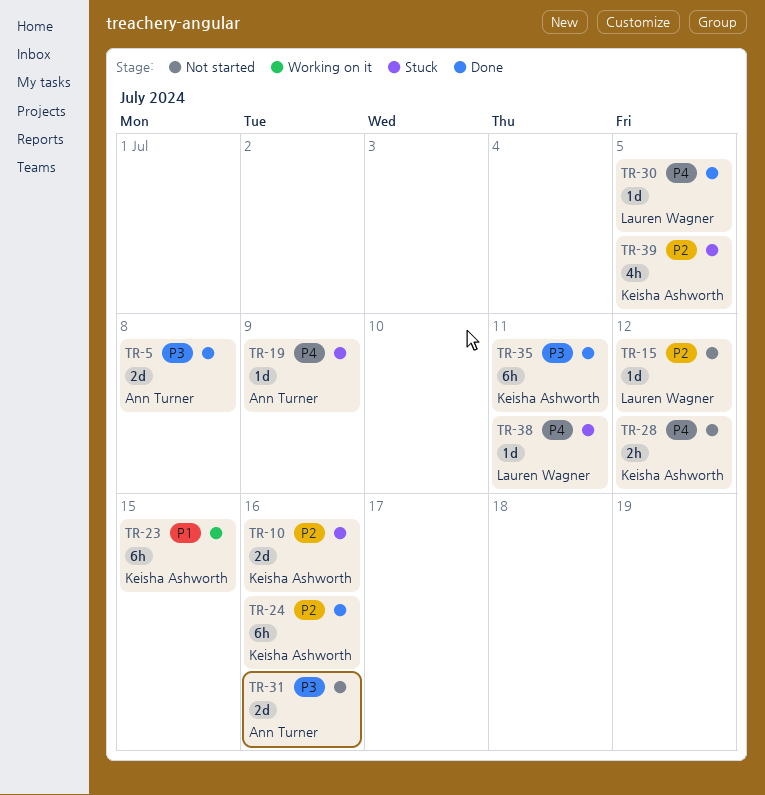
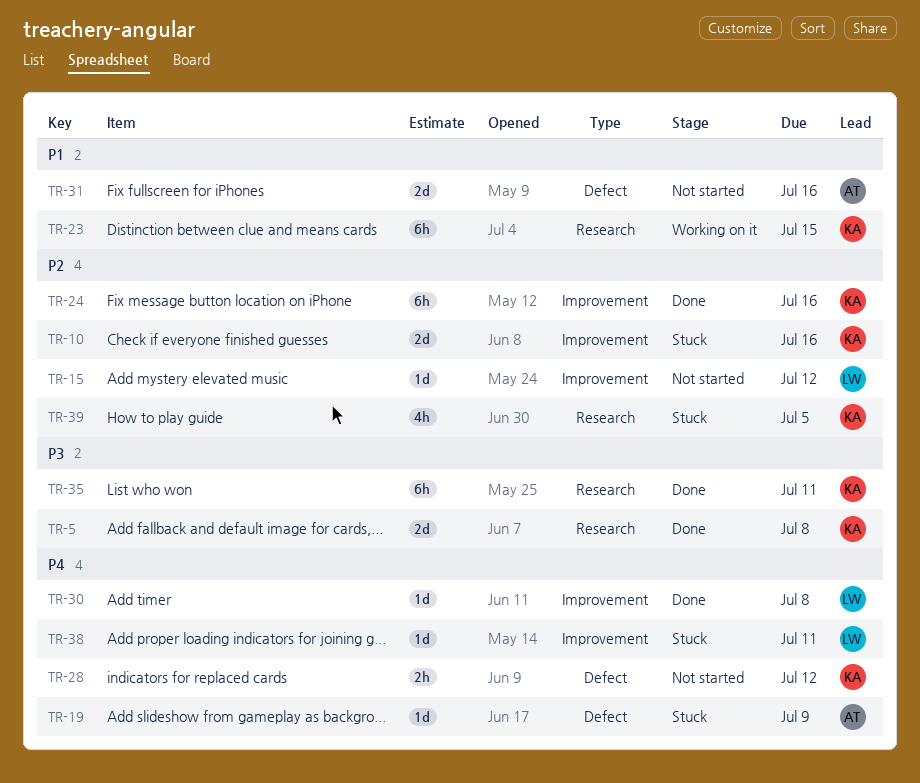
TR-5, owner: Ann Turner -> Keisha Ashworth
TR-30, due: Jul 5 -> Jul 8
TR-31, priority: P3 -> P1

